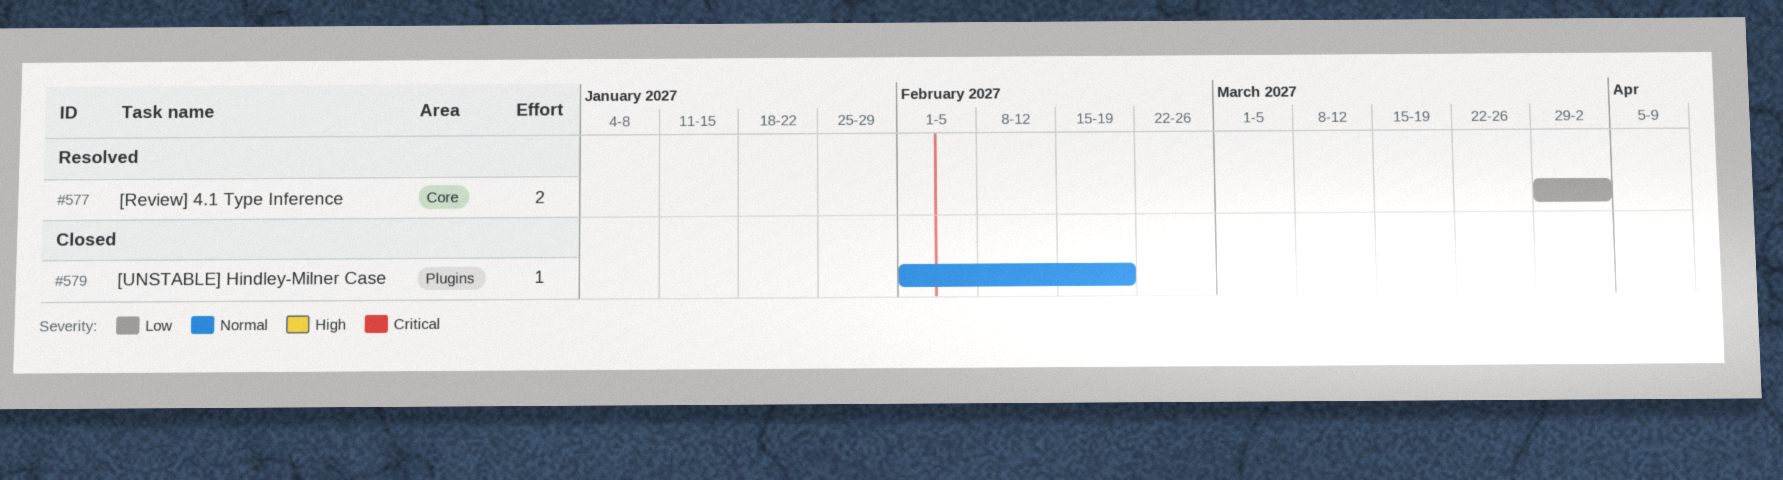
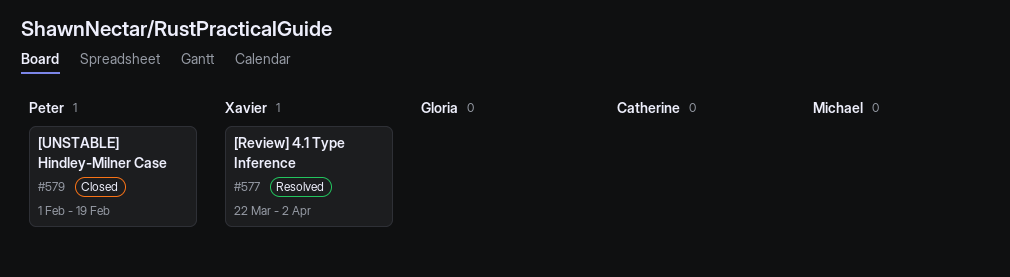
#577, start: Mar 29 -> Mar 22

